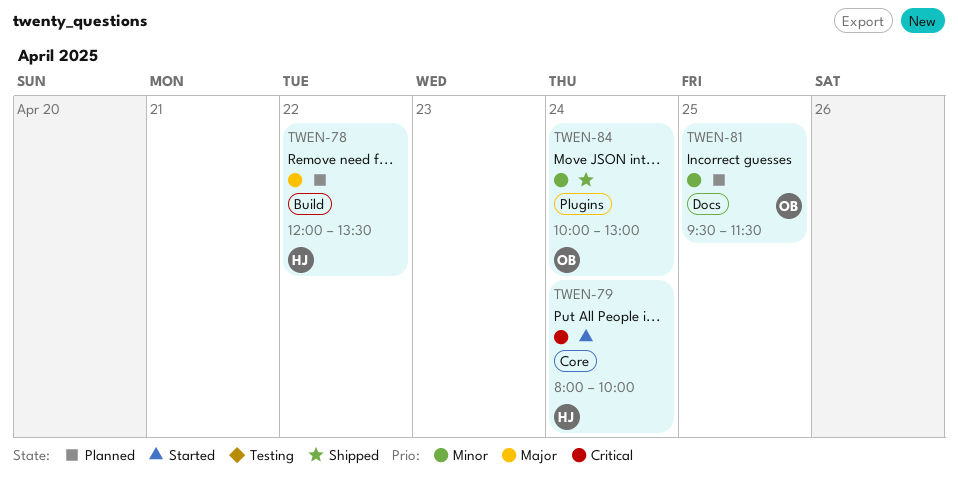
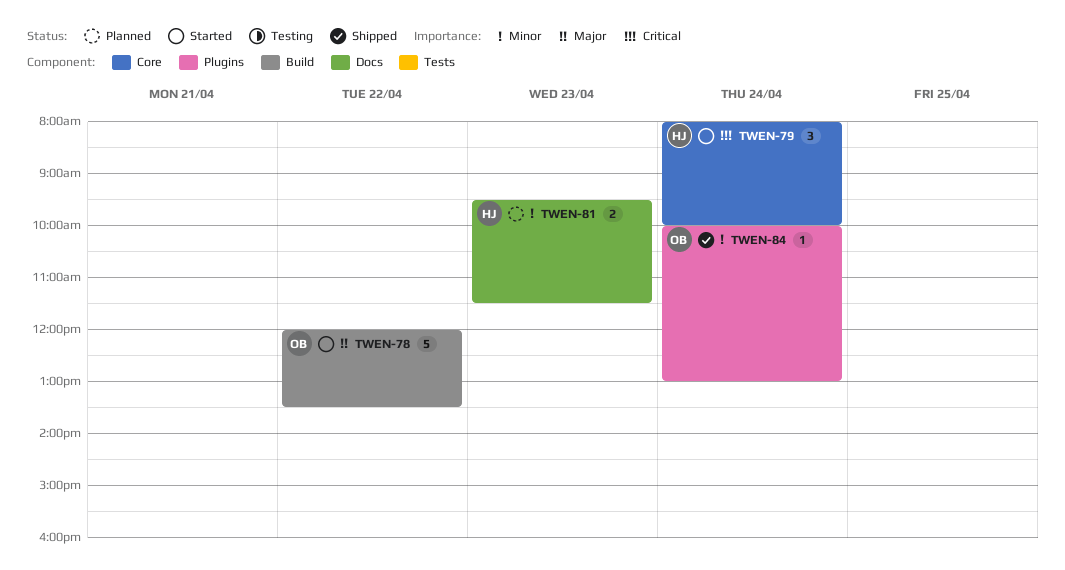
TWEN-78, status: Planned -> Started
TWEN-78, owner: HJ -> OB
TWEN-81, owner: OB -> HJ
TWEN-81, day: Apr 25 -> Apr 23

